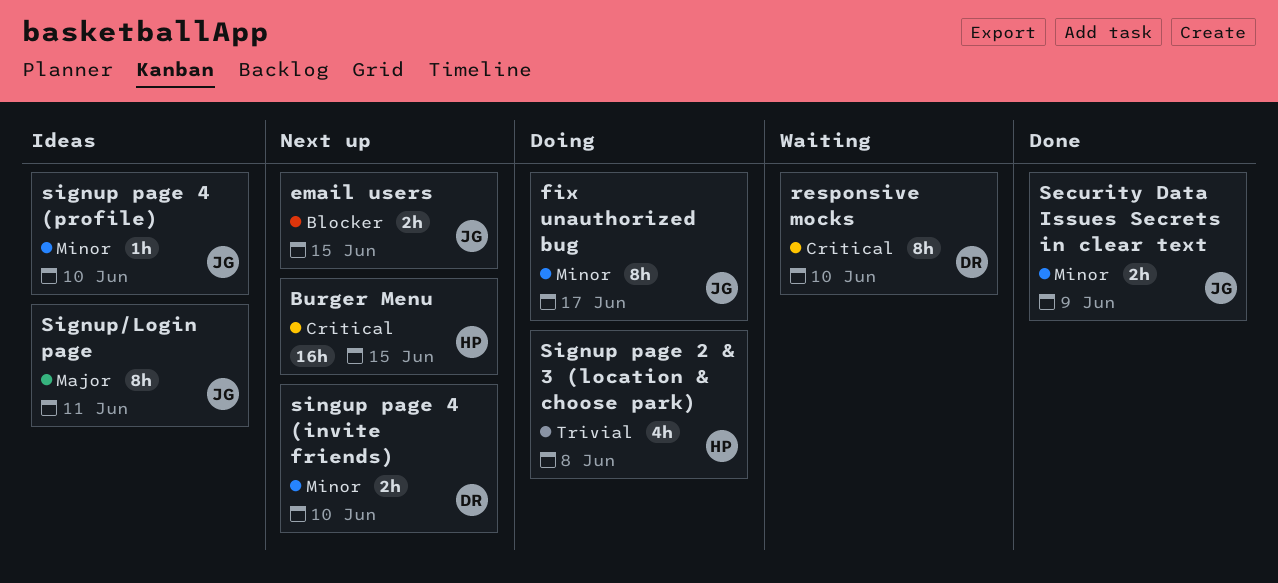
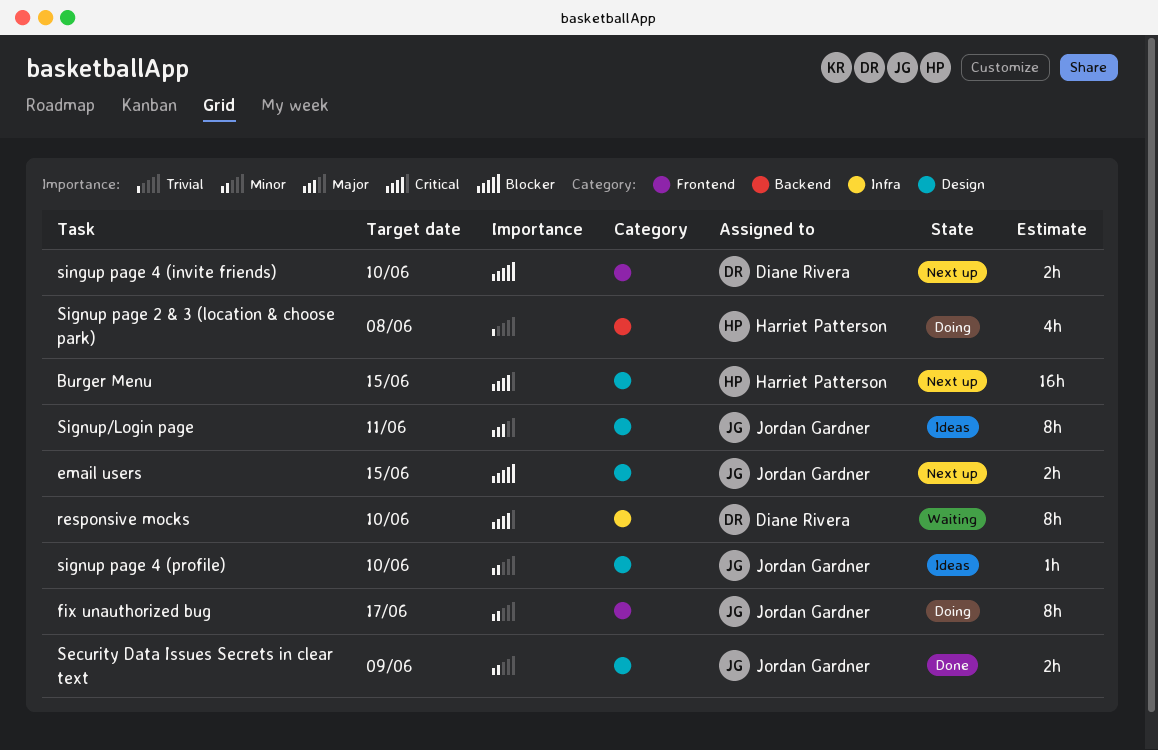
singup page 4 (invite friends), priority: Minor -> Blocker

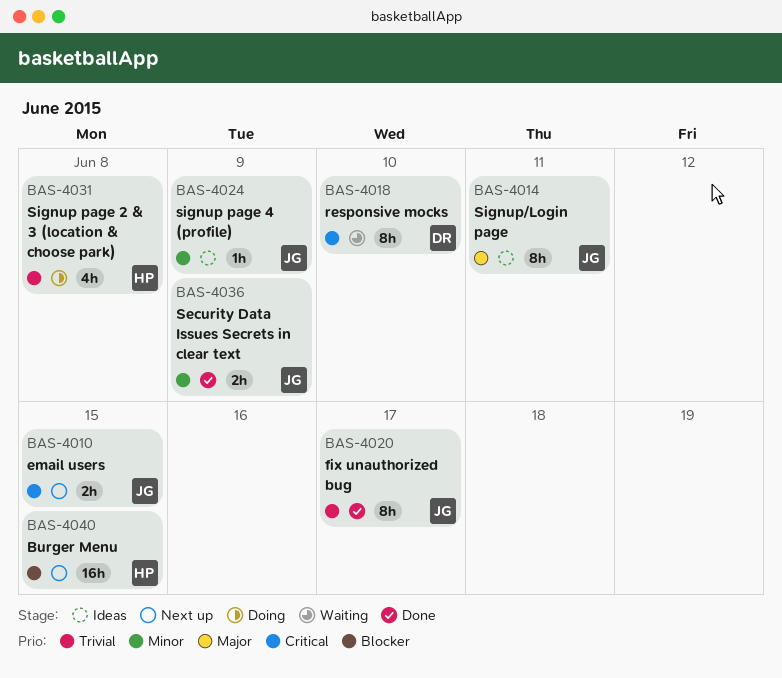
Burger Menu, priority: Critical -> Blocker
email users, priority: Blocker -> Critical
fix unauthorized bug, status: Doing -> Done
fix unauthorized bug, priority: Minor -> Trivial
signup page 4 (profile), due: Jun 10 -> Jun 9
singup page 4 (invite friends): present -> none

